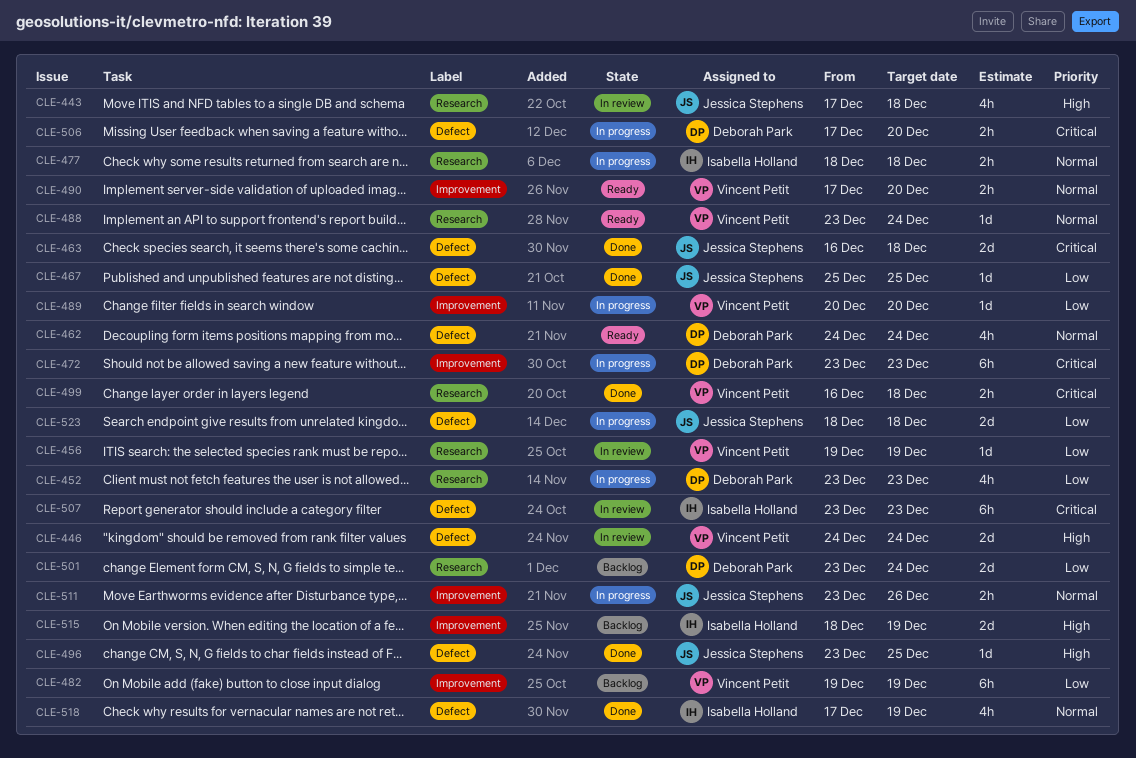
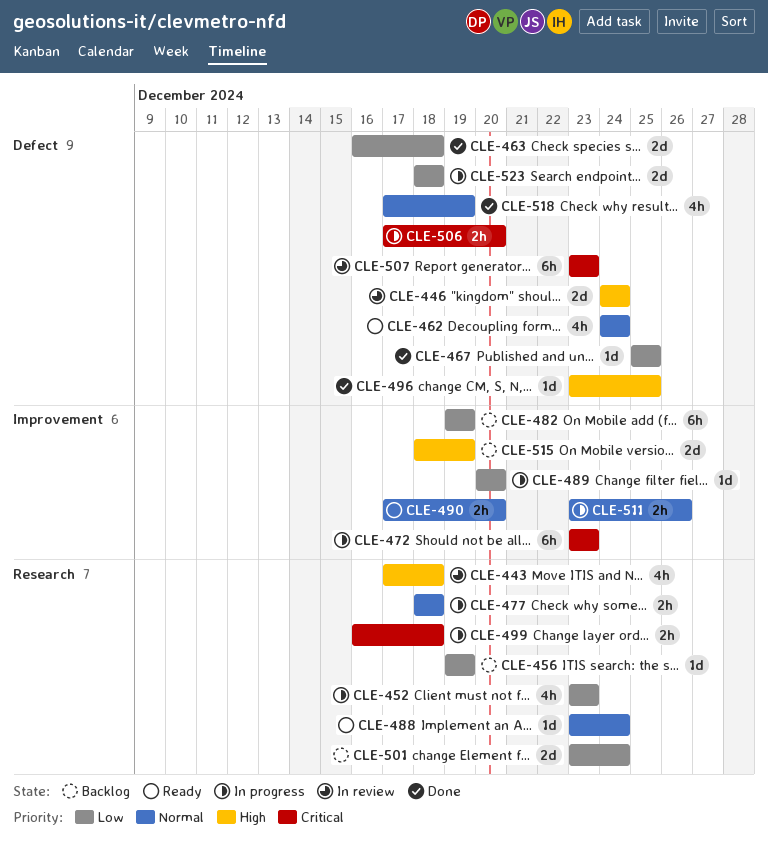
CLE-456, status: In review -> Backlog
CLE-463, priority: Critical -> Low
CLE-499, status: Done -> In progress

